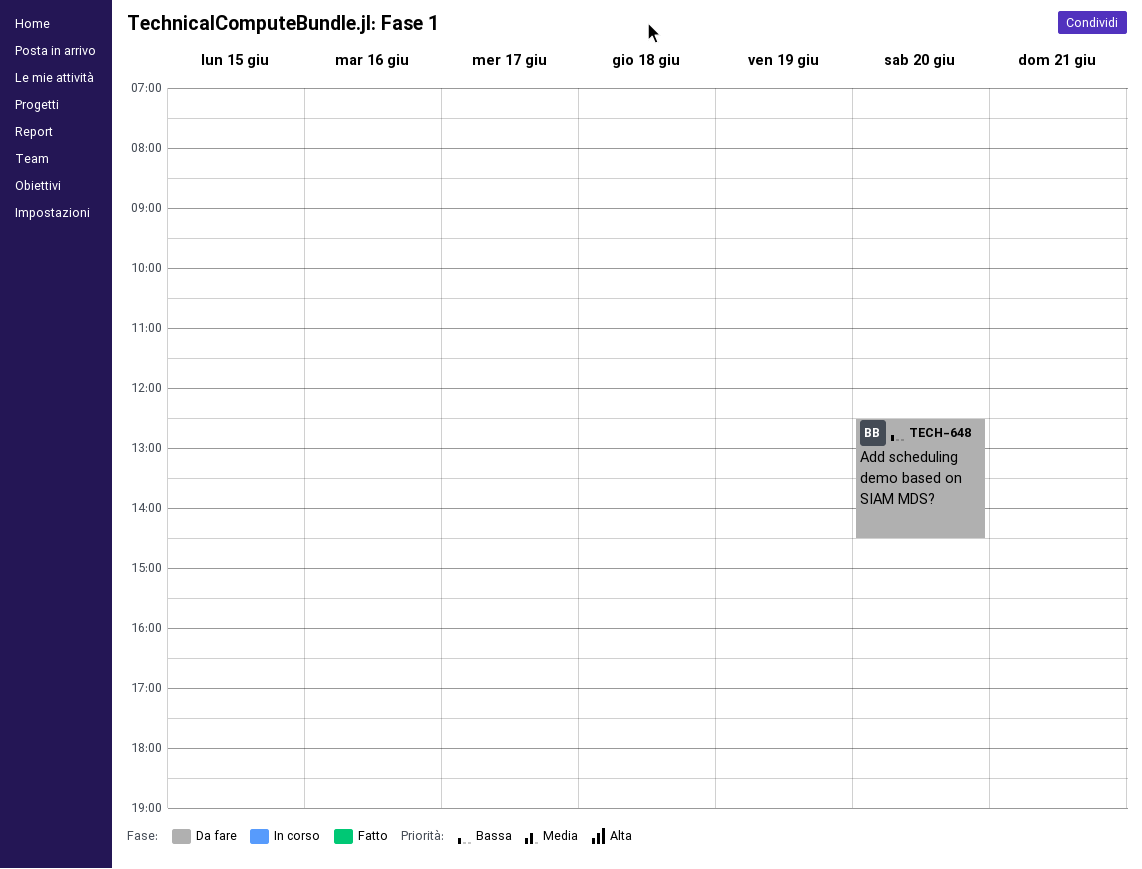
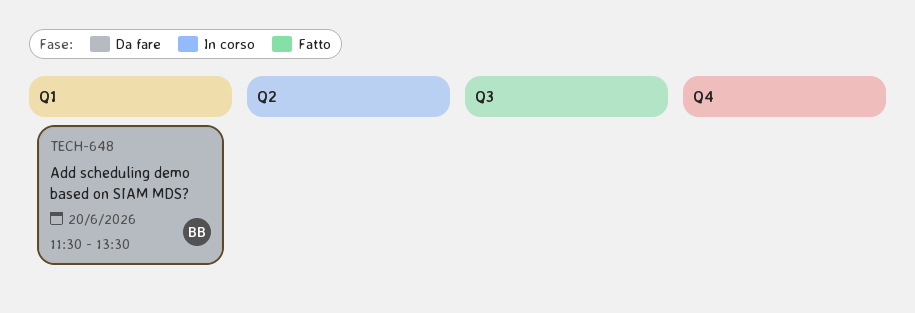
TECH-648, begins: 12:30 -> 11:30
TECH-648, ends: 14:30 -> 13:30

